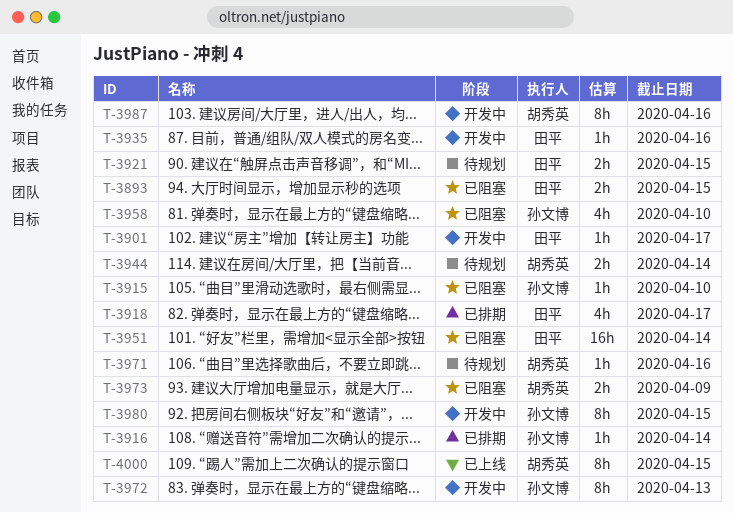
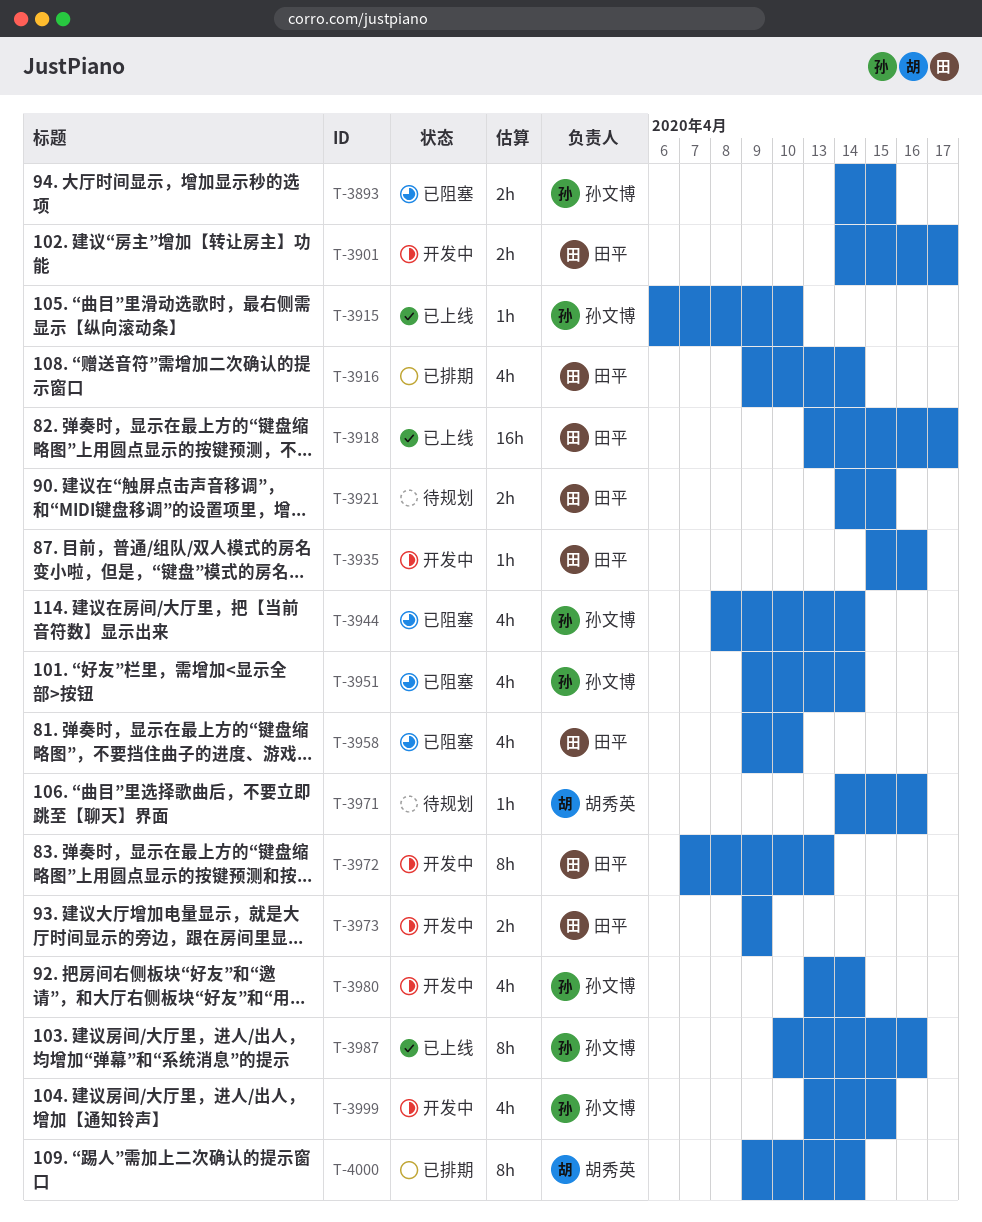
T-3893, owner: 田平 -> 孙文博
T-3901, estimate: 1h -> 2h
T-3915, status: 已阻塞 -> 已上线
T-3916, owner: 孙文博 -> 田平
T-3916, estimate: 1h -> 4h
T-3918, status: 已排期 -> 已上线
T-3918, estimate: 4h -> 16h
T-3944, status: 待规划 -> 已阻塞
T-3944, owner: 胡秀英 -> 孙文博
T-3944, estimate: 2h -> 4h
T-3951, owner: 田平 -> 孙文博
T-3951, estimate: 16h -> 4h
T-3958, owner: 孙文博 -> 田平
T-3972, owner: 孙文博 -> 田平
T-3973, status: 已阻塞 -> 开发中
T-3973, owner: 胡秀英 -> 田平
T-3980, estimate: 8h -> 4h
T-3980, due: Apr 15 -> Apr 14
T-3987, status: 开发中 -> 已上线
T-3987, owner: 胡秀英 -> 孙文博
T-3999: none -> present
T-4000, status: 已上线 -> 已排期
T-4000, due: Apr 15 -> Apr 14

